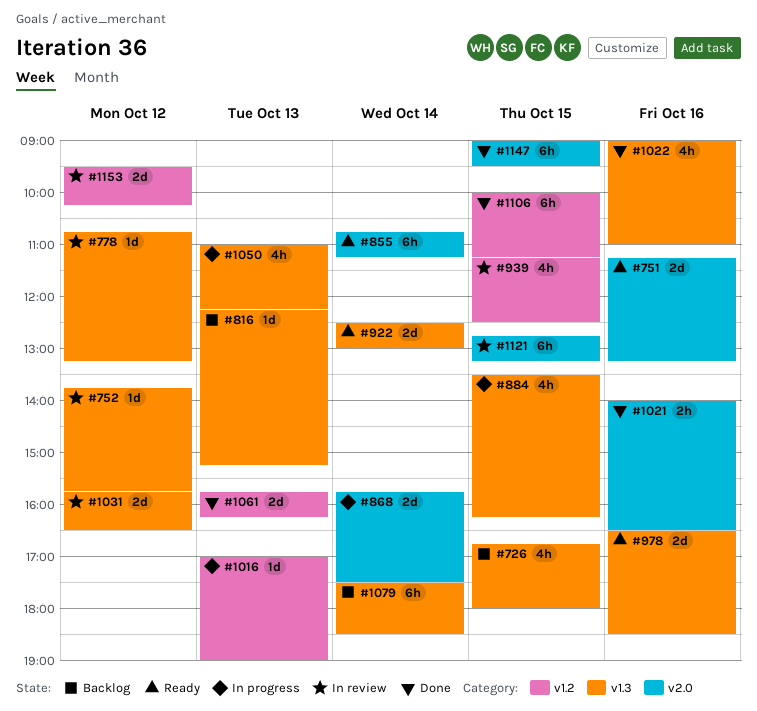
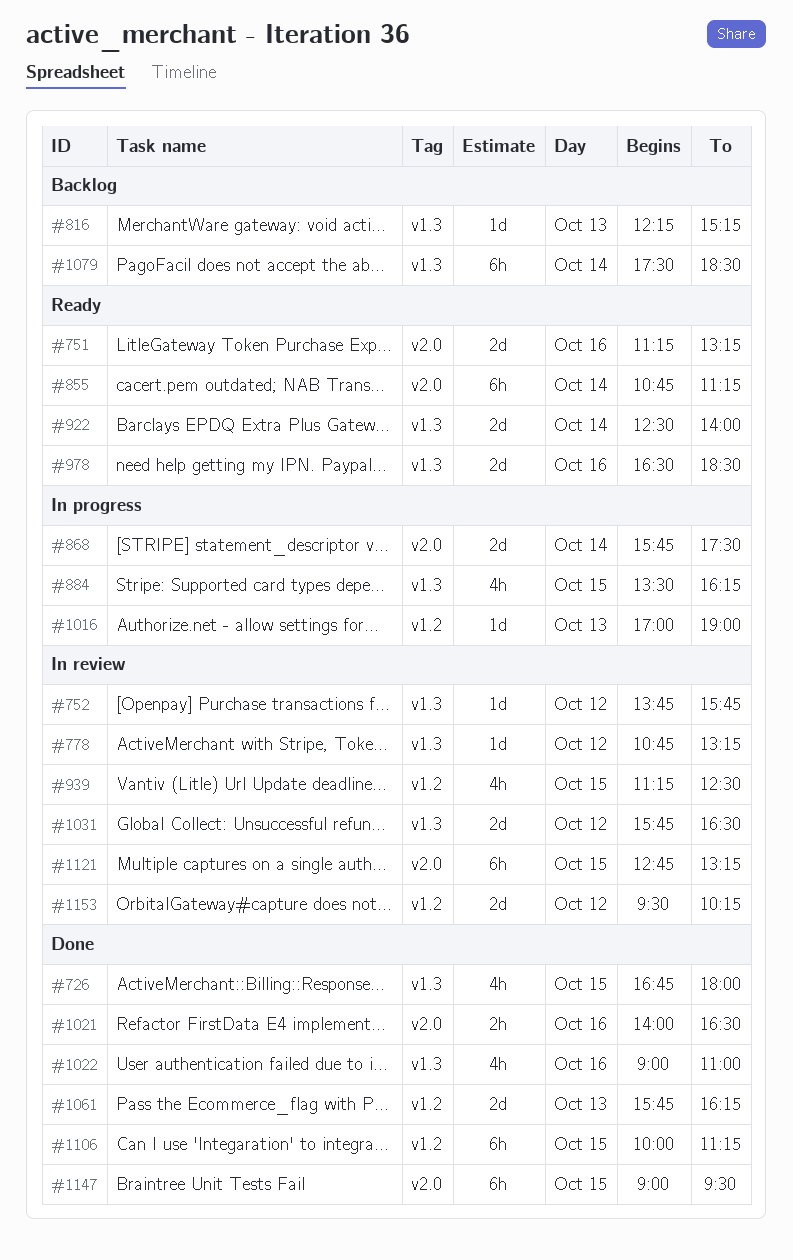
#726, status: Backlog -> Done
#922, ends: 13:00 -> 14:00
#1050: present -> none

